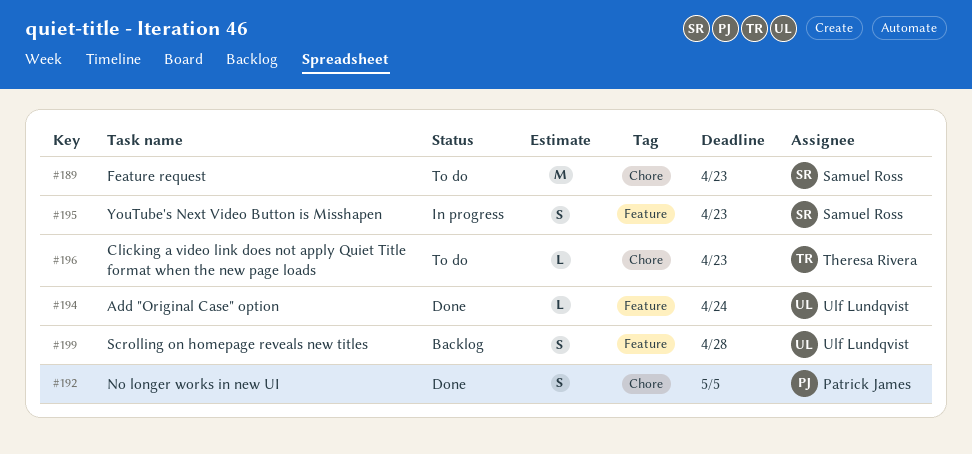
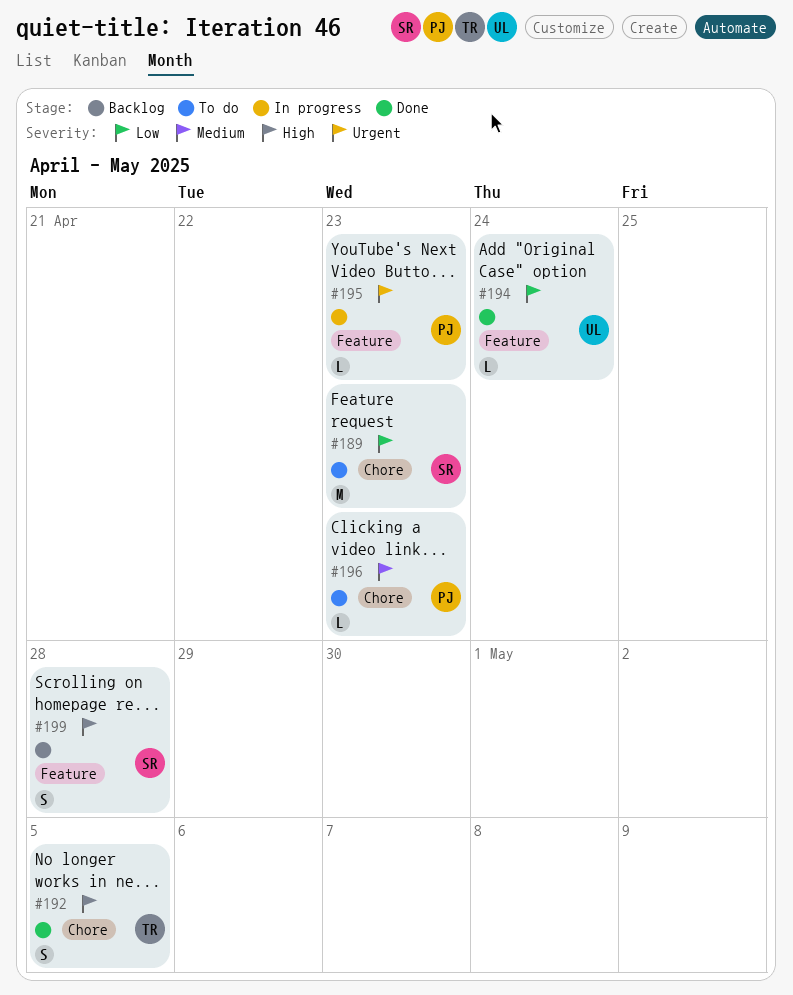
#192, owner: Patrick James -> Theresa Rivera
#195, owner: Samuel Ross -> Patrick James
#195, estimate: S -> L
#196, owner: Theresa Rivera -> Patrick James
#199, owner: Ulf Lundqvist -> Samuel Ross

